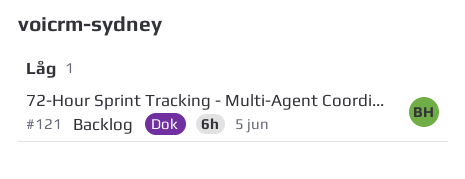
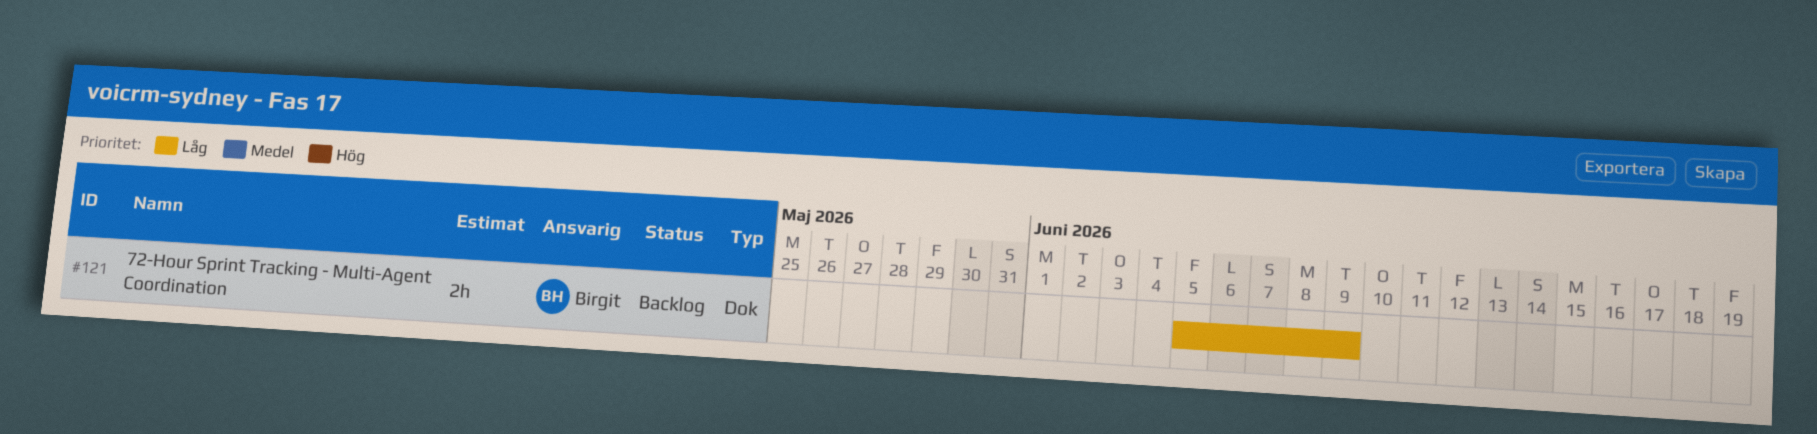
#121, estimate: 6h -> 2h
#121, due: Jun 5 -> Jun 9

